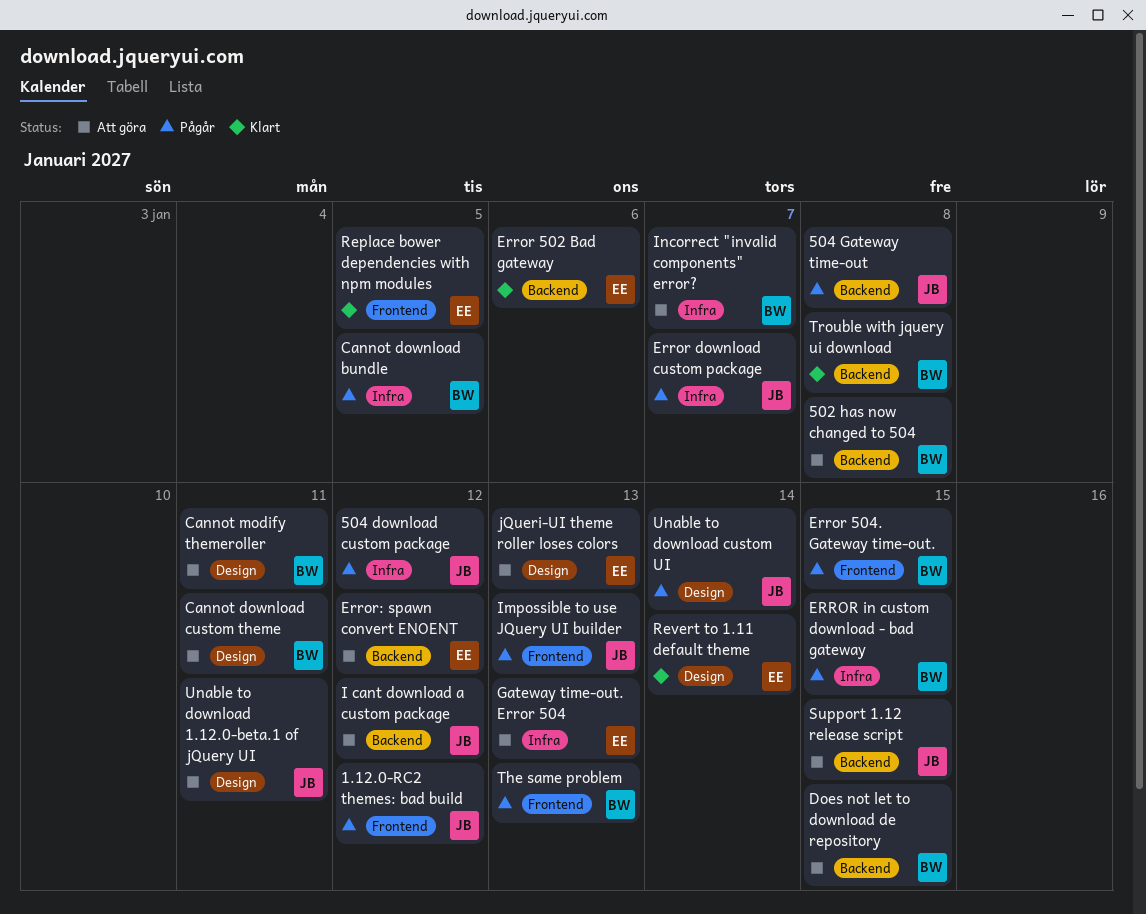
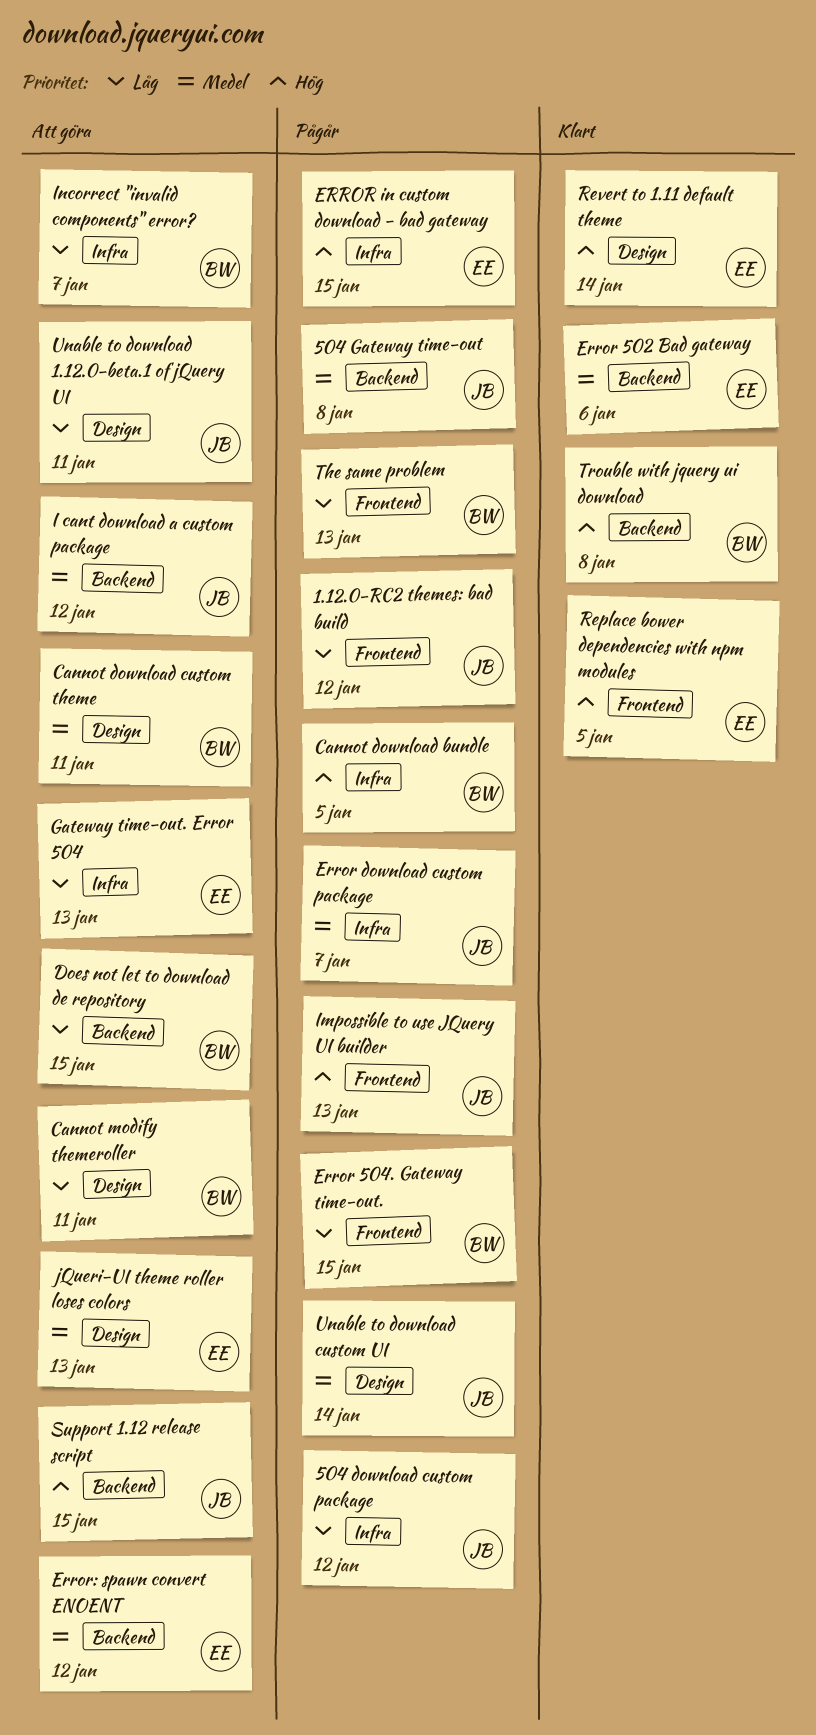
502 has now changed to 504: present -> none
ERROR in custom download - bad gateway, owner: BW -> EE

